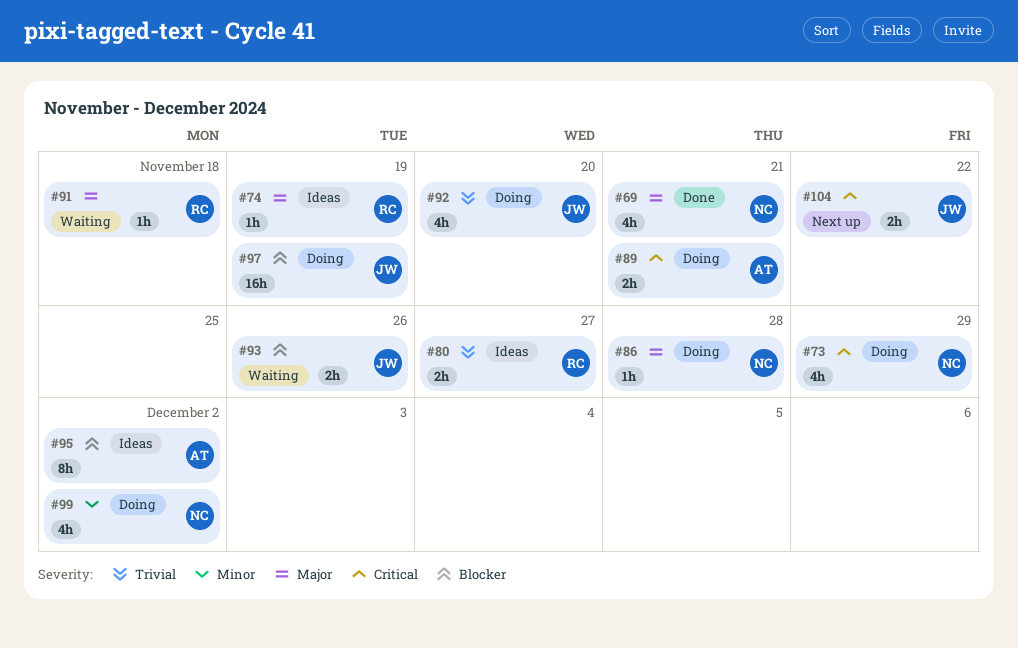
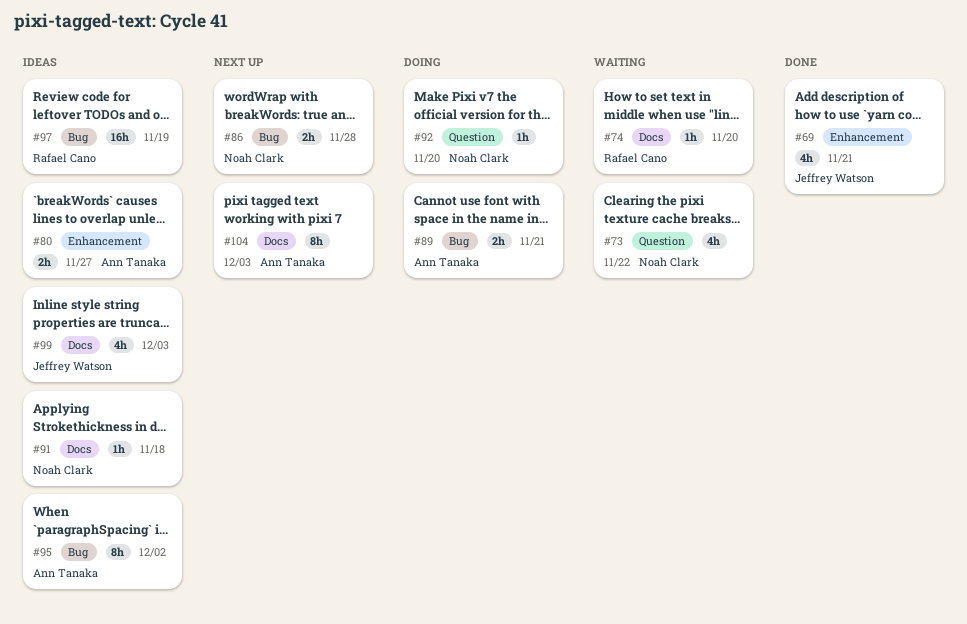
#69, owner: Noah Clark -> Jeffrey Watson
#73, status: Doing -> Waiting
#73, due: Nov 29 -> Nov 22
#74, status: Ideas -> Waiting
#74, due: Nov 19 -> Nov 20
#80, owner: Rafael Cano -> Ann Tanaka
#86, status: Doing -> Next up
#86, estimate: 1h -> 2h
#91, status: Waiting -> Ideas
#91, owner: Rafael Cano -> Noah Clark
#92, owner: Jeffrey Watson -> Noah Clark
#92, estimate: 4h -> 1h
#93: present -> none
#97, status: Doing -> Ideas
#97, owner: Jeffrey Watson -> Rafael Cano
#99, status: Doing -> Ideas
#99, owner: Noah Clark -> Jeffrey Watson
#99, due: Dec 2 -> Dec 3
#104, owner: Jeffrey Watson -> Ann Tanaka
#104, estimate: 2h -> 8h
#104, due: Nov 22 -> Dec 3

